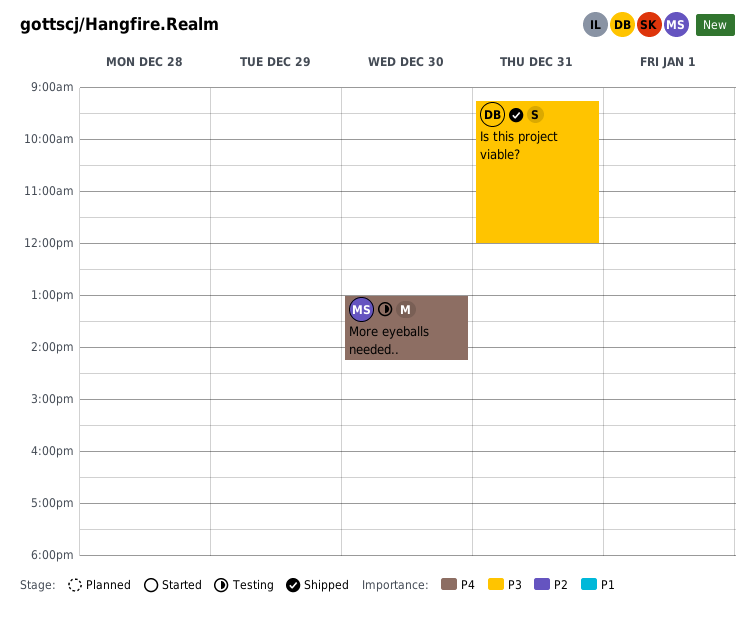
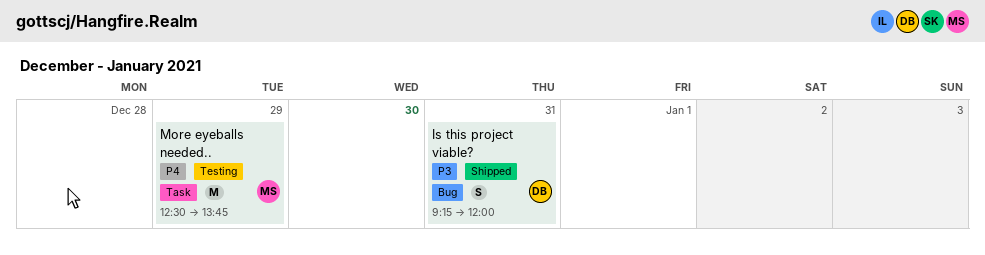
More eyeballs needed.., day: Dec 30 -> Dec 29
More eyeballs needed.., begins: 13:00 -> 12:30
More eyeballs needed.., ends: 14:15 -> 13:45

